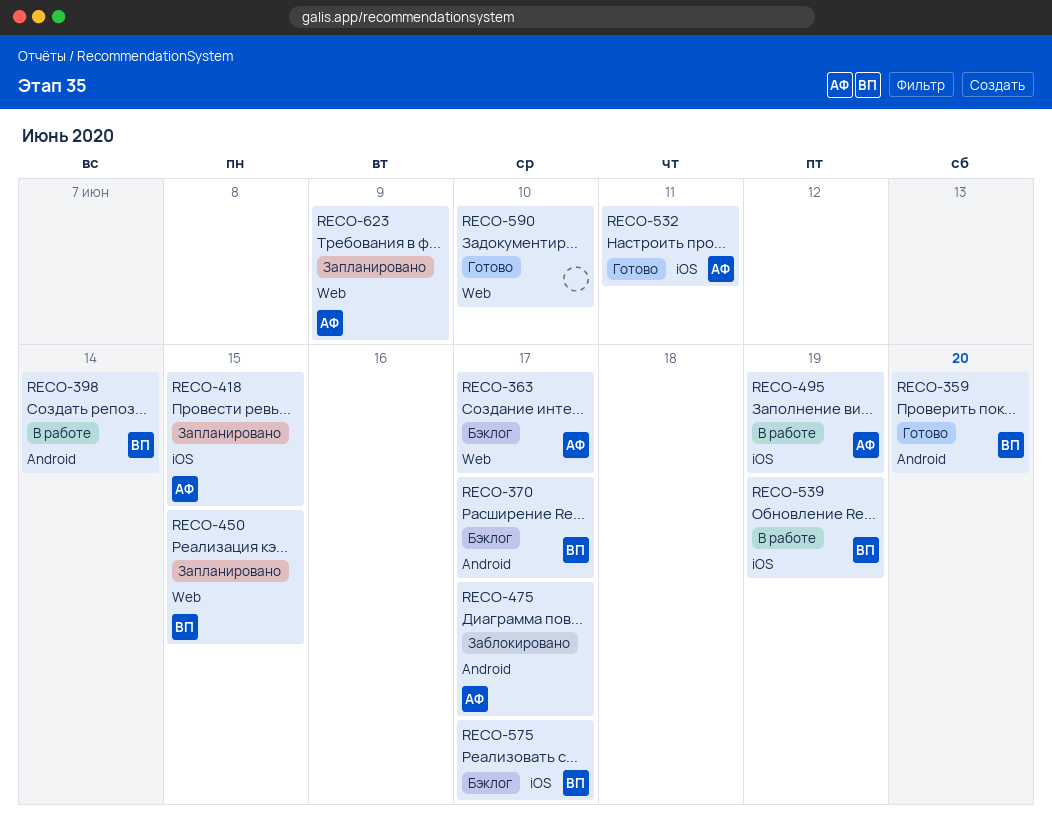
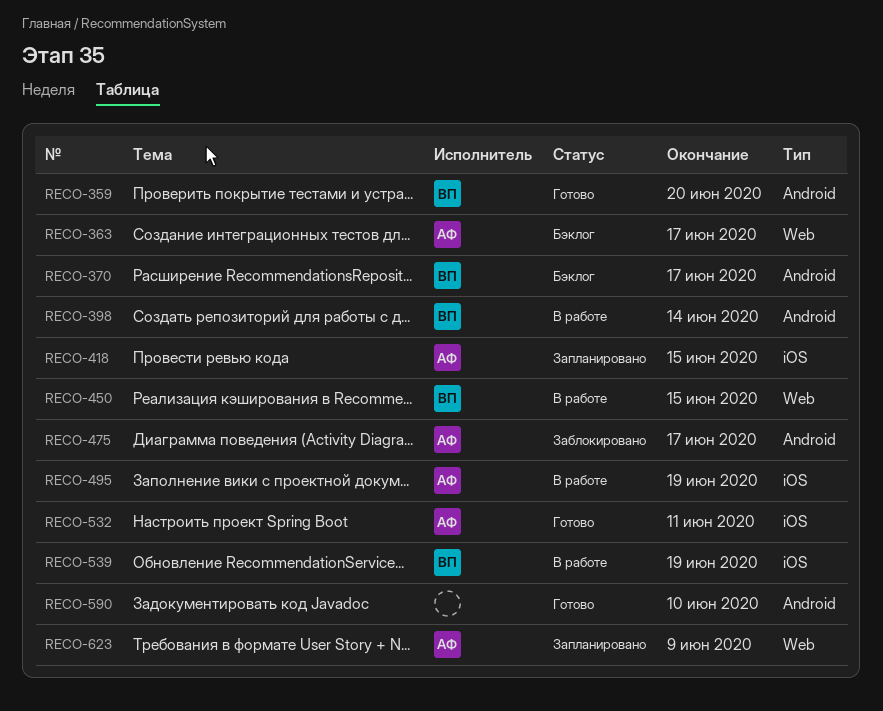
RECO-450, status: Запланировано -> В работе
RECO-575: present -> none
RECO-590, label: Web -> Android

